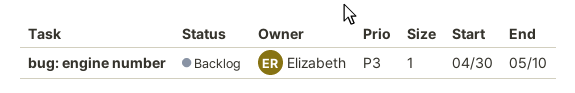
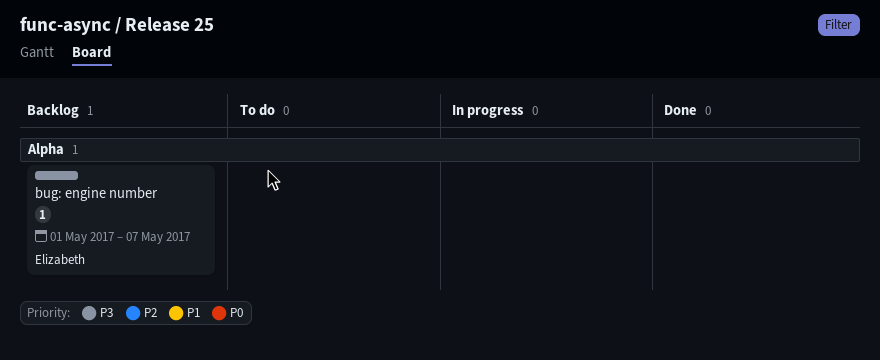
bug: engine number, start: Apr 30 -> May 1
bug: engine number, due: May 10 -> May 7

